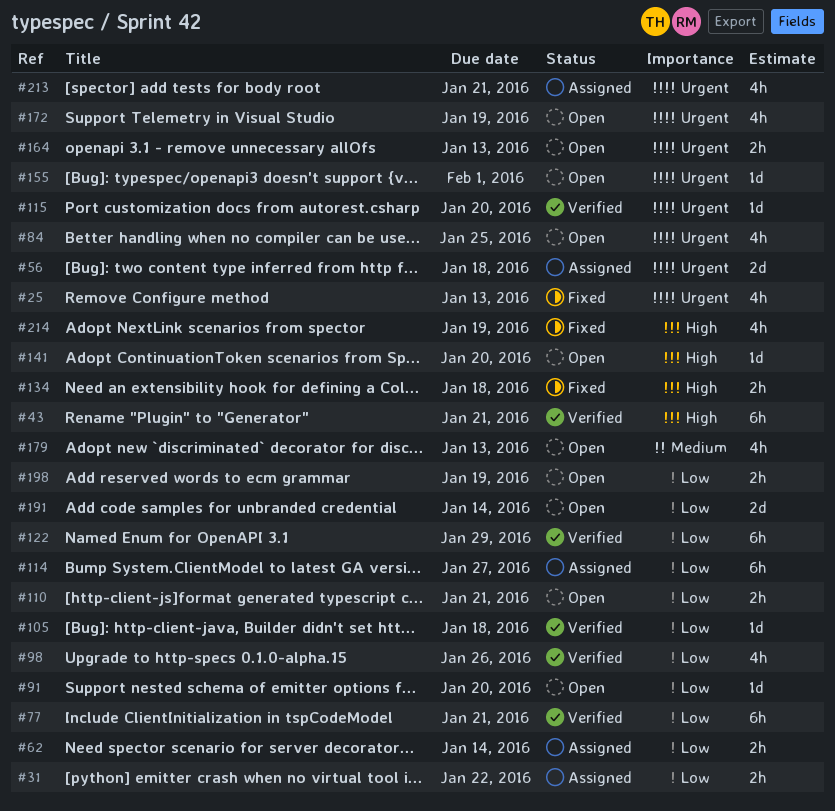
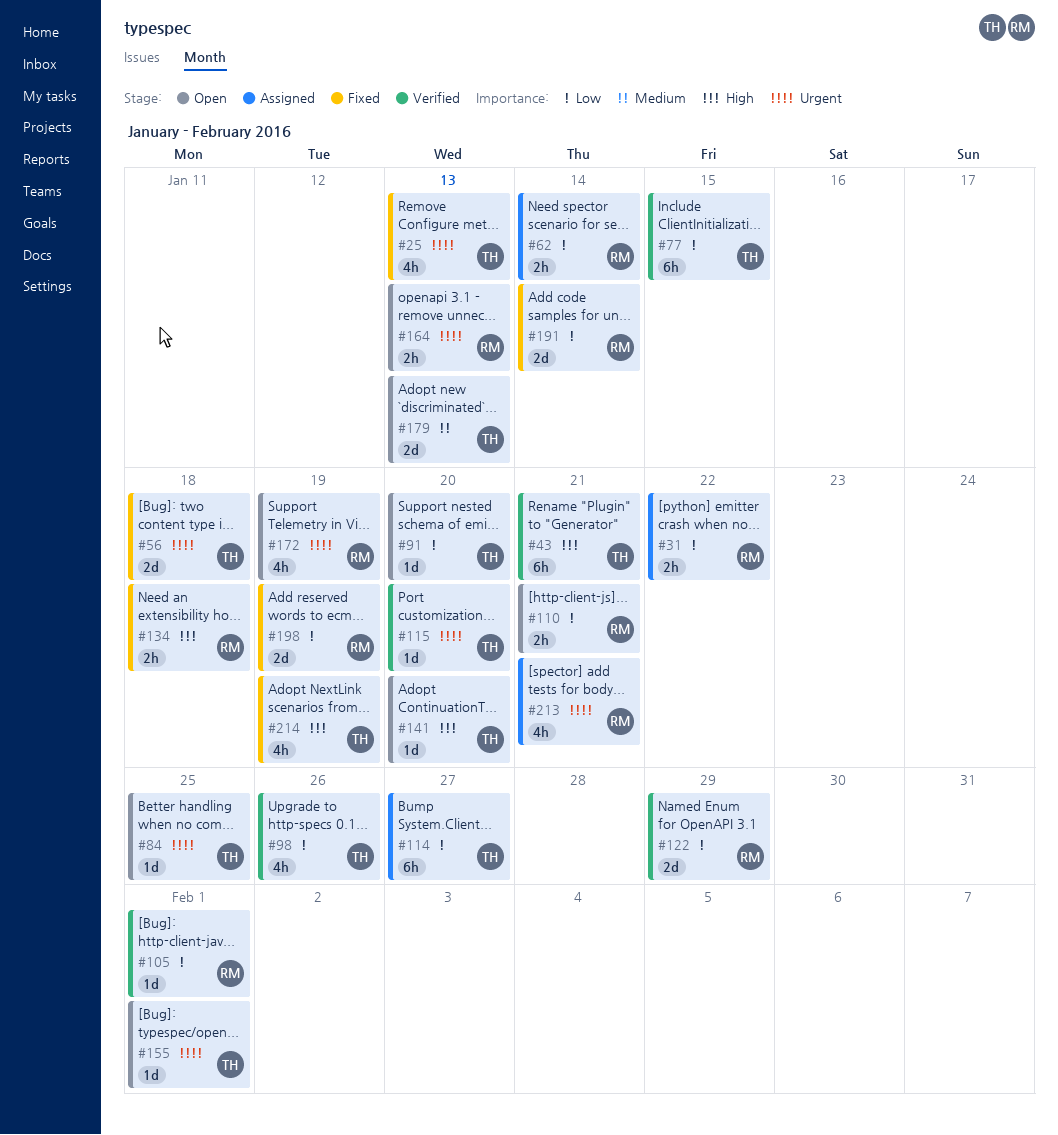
#56, status: Assigned -> Fixed
#77, due: Jan 21 -> Jan 15
#84, estimate: 4h -> 1d
#105, due: Jan 18 -> Feb 1
#122, estimate: 6h -> 2d
#179, estimate: 4h -> 2d
#191, status: Open -> Fixed
#198, status: Open -> Fixed
#198, estimate: 2h -> 2d

